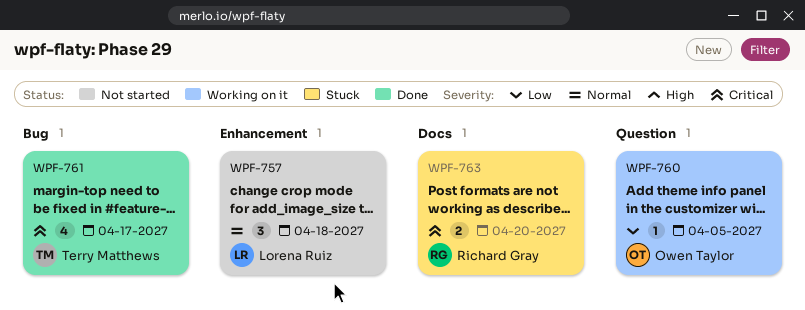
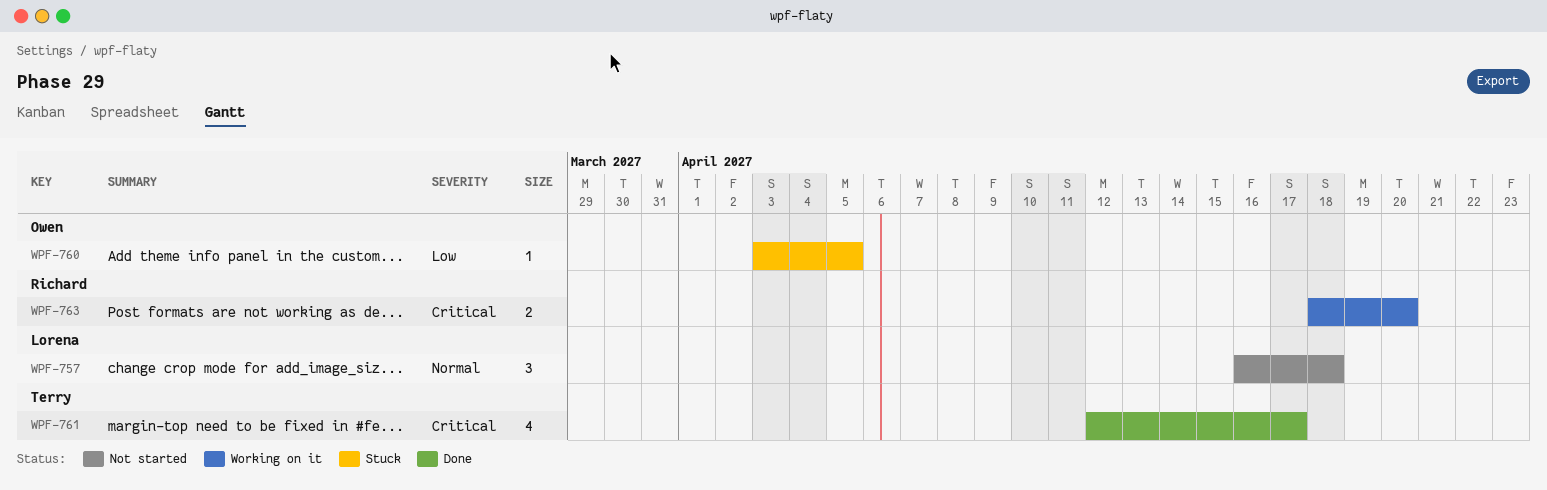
WPF-760, status: Working on it -> Stuck
WPF-763, status: Stuck -> Working on it

